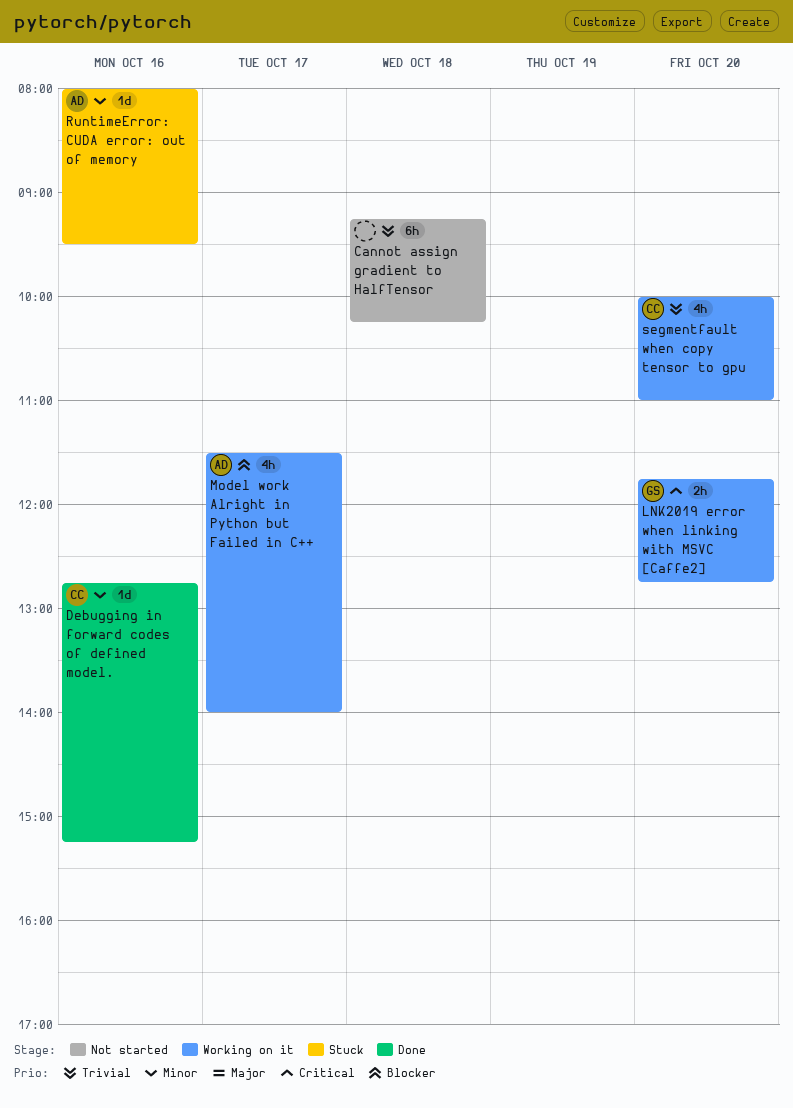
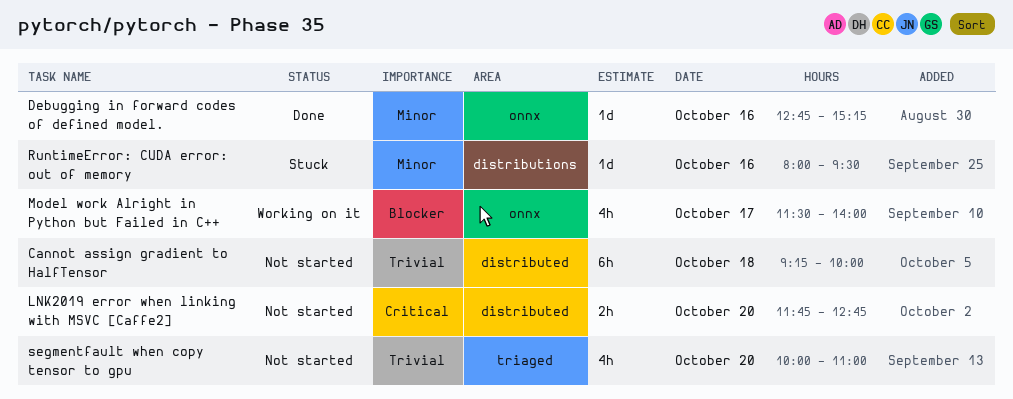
Cannot assign gradient to HalfTensor, ends: 10:15 -> 10:00
LNK2019 error when linking with MSVC [Caffe2], status: Working on it -> Not started
segmentfault when copy tensor to gpu, status: Working on it -> Not started

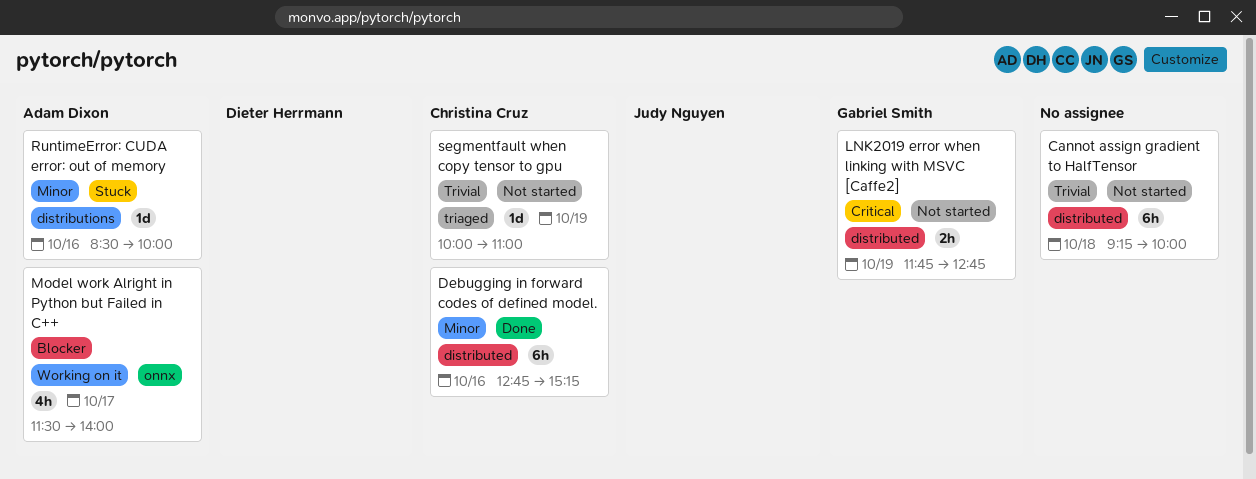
Debugging in forward codes of defined model., label: onnx -> distributed
Debugging in forward codes of defined model., estimate: 1d -> 6h
LNK2019 error when linking with MSVC [Caffe2], day: Oct 20 -> Oct 19
RuntimeError: CUDA error: out of memory, begins: 08:00 -> 08:30
RuntimeError: CUDA error: out of memory, ends: 09:30 -> 10:00
segmentfault when copy tensor to gpu, estimate: 4h -> 1d
segmentfault when copy tensor to gpu, day: Oct 20 -> Oct 19

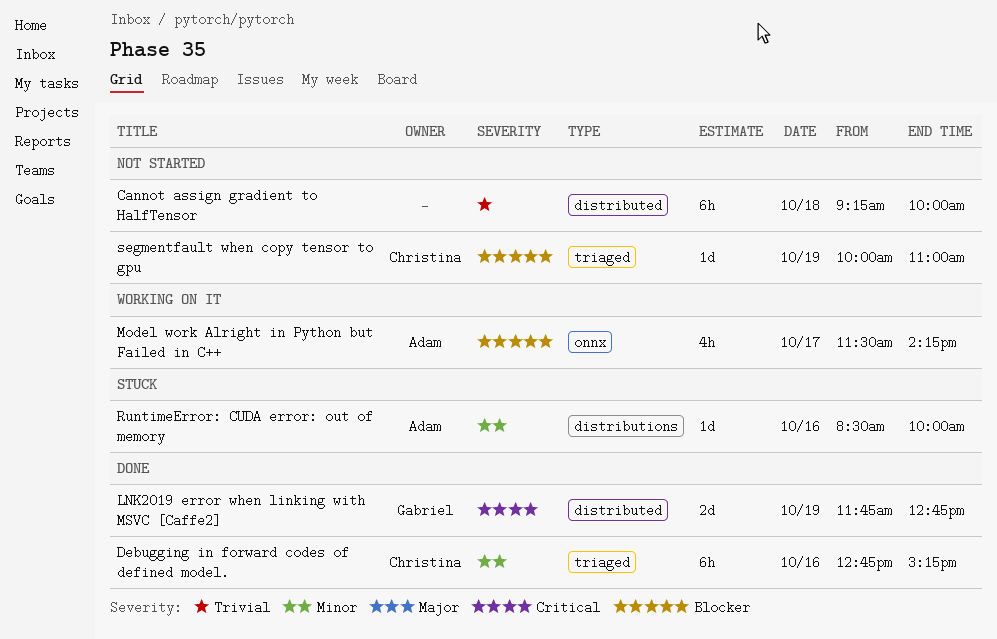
Debugging in forward codes of defined model., label: distributed -> triaged
LNK2019 error when linking with MSVC [Caffe2], status: Not started -> Done
LNK2019 error when linking with MSVC [Caffe2], estimate: 2h -> 2d
Model work Alright in Python but Failed in C++, ends: 14:00 -> 14:15
segmentfault when copy tensor to gpu, priority: Trivial -> Blocker

